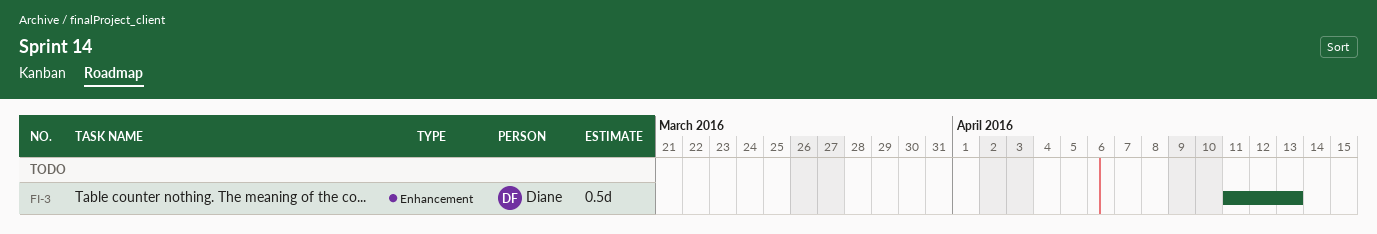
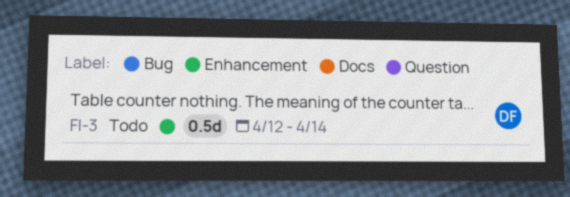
FI-3, start: Apr 11 -> Apr 12
FI-3, due: Apr 13 -> Apr 14

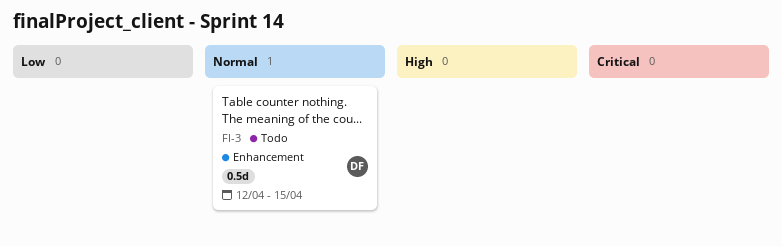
FI-3, due: Apr 14 -> Apr 15

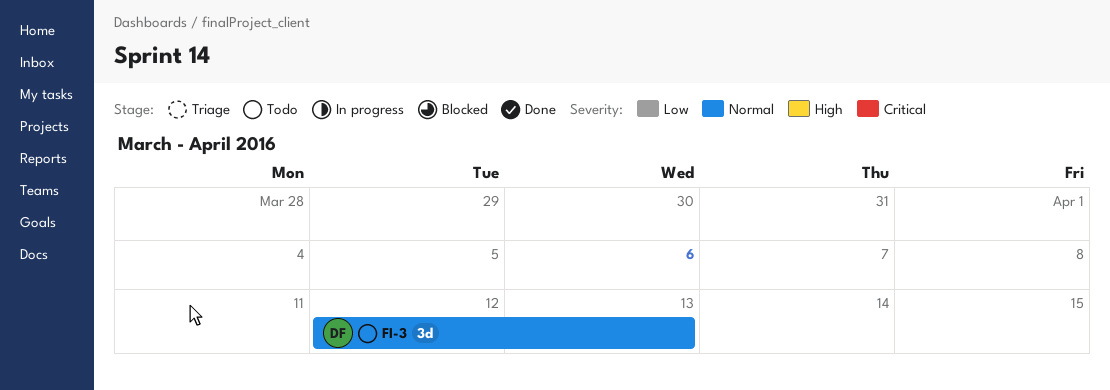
FI-3, estimate: 0.5d -> 3d
FI-3, due: Apr 15 -> Apr 13

